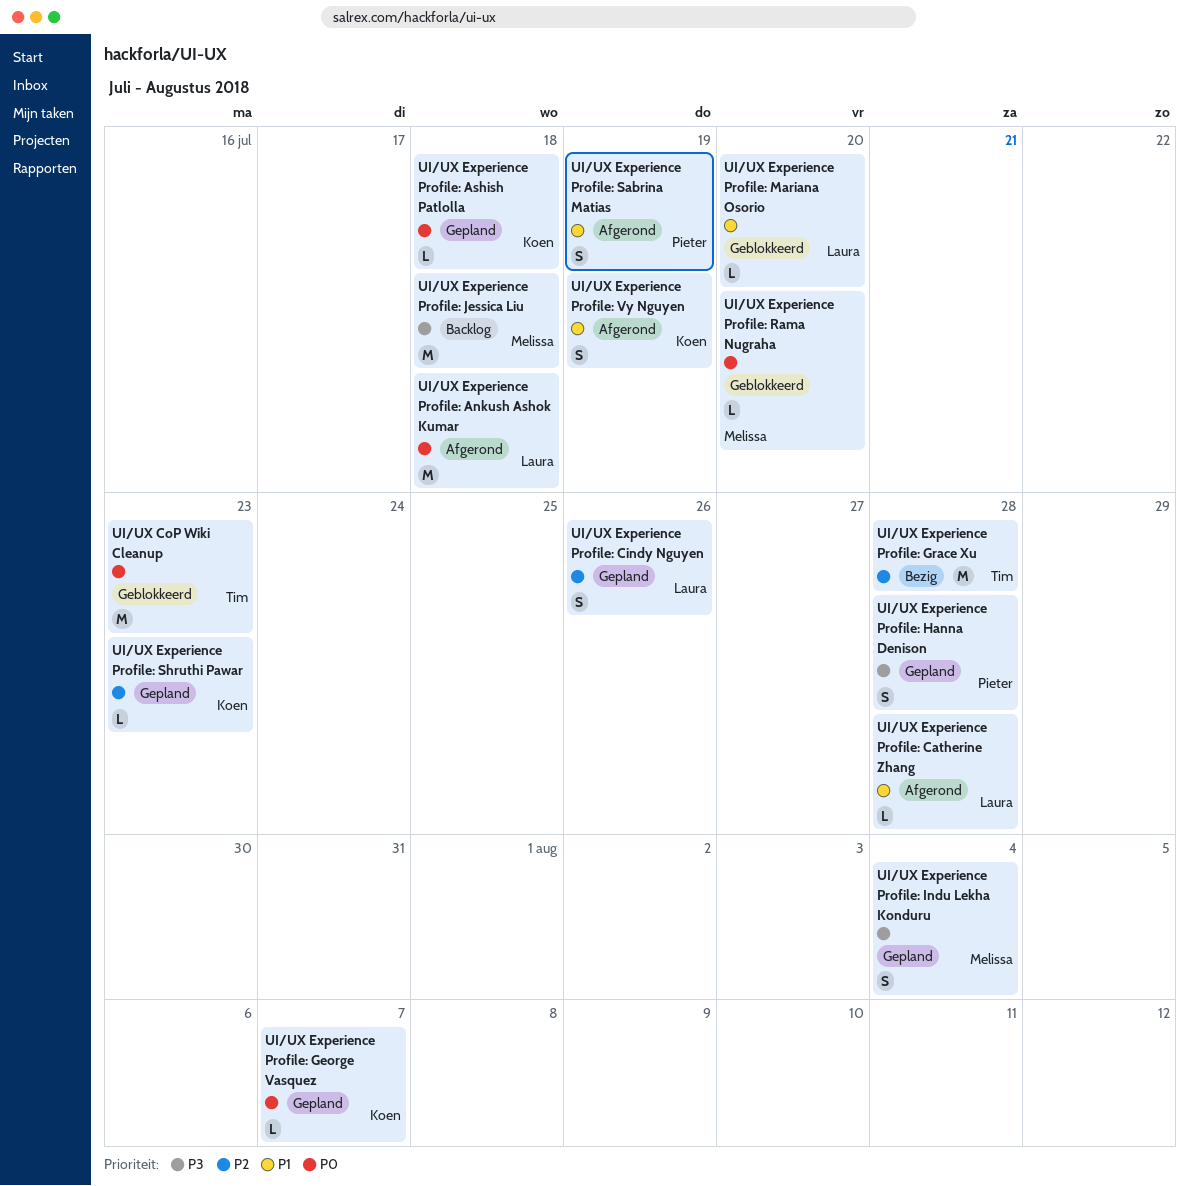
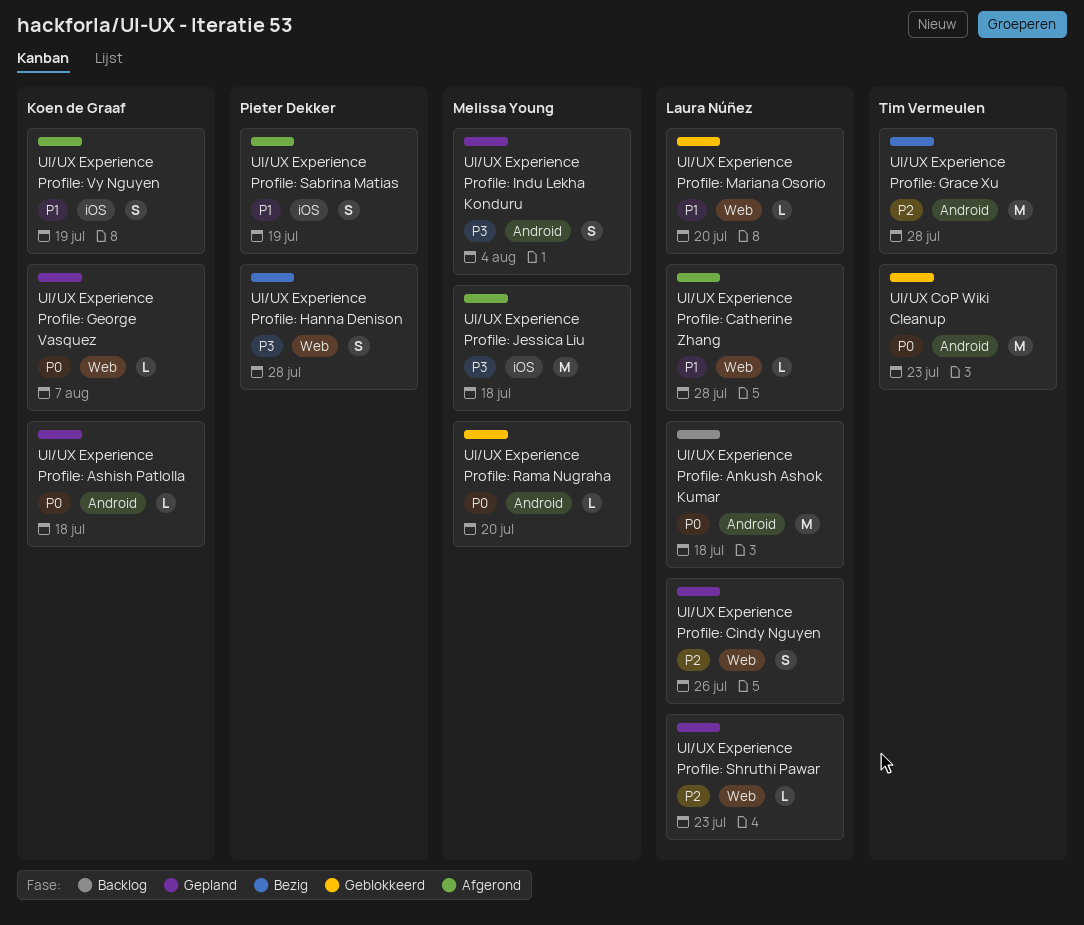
UI/UX Experience Profile: Ankush Ashok Kumar, status: Afgerond -> Backlog
UI/UX Experience Profile: Hanna Denison, status: Gepland -> Bezig
UI/UX Experience Profile: Jessica Liu, status: Backlog -> Afgerond
UI/UX Experience Profile: Shruthi Pawar, owner: Koen de Graaf -> Laura Núñez

